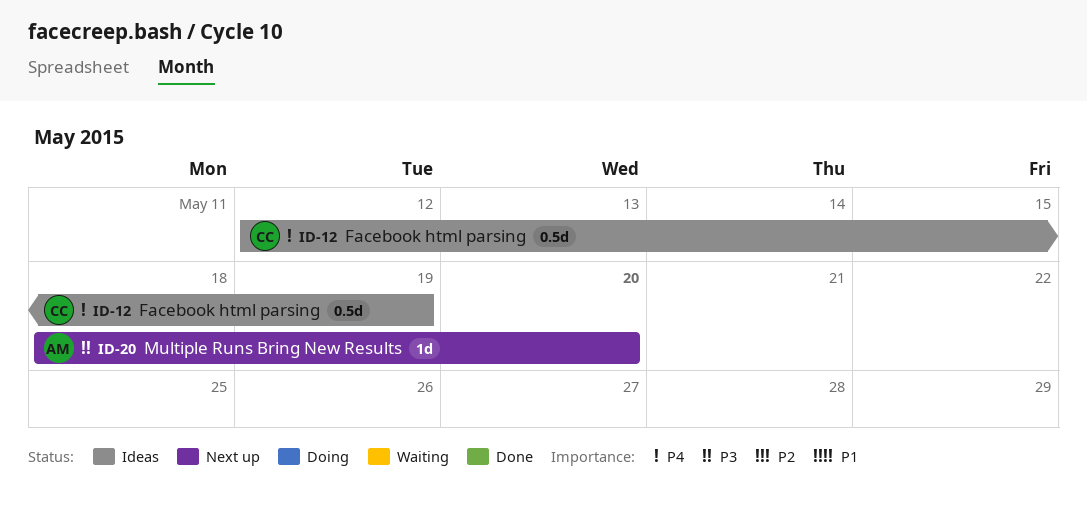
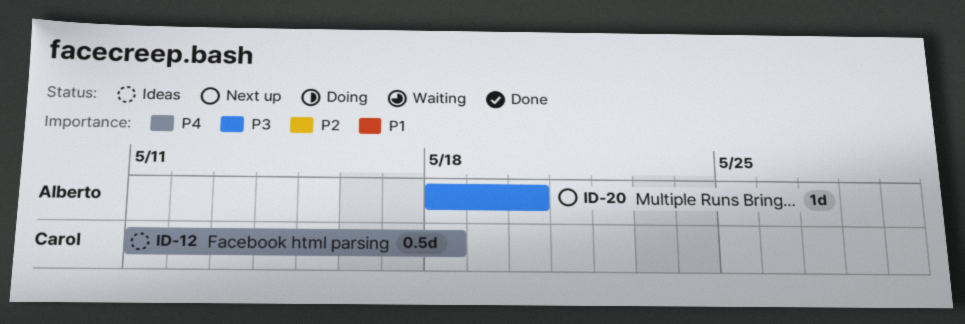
ID-12, start: May 12 -> May 11
ID-12, due: May 19 -> May 18

